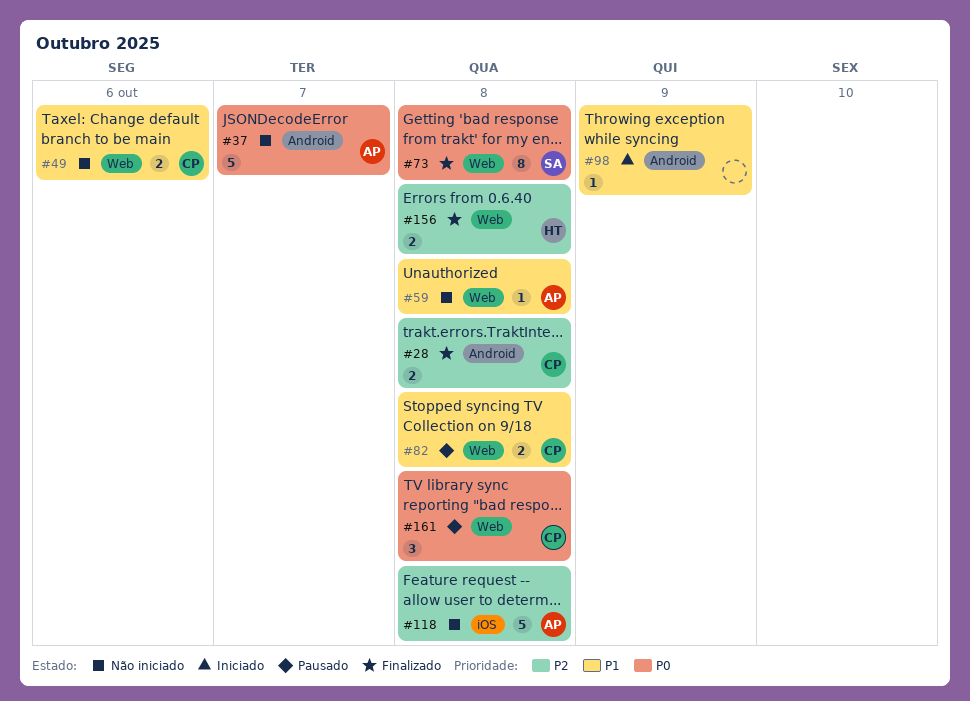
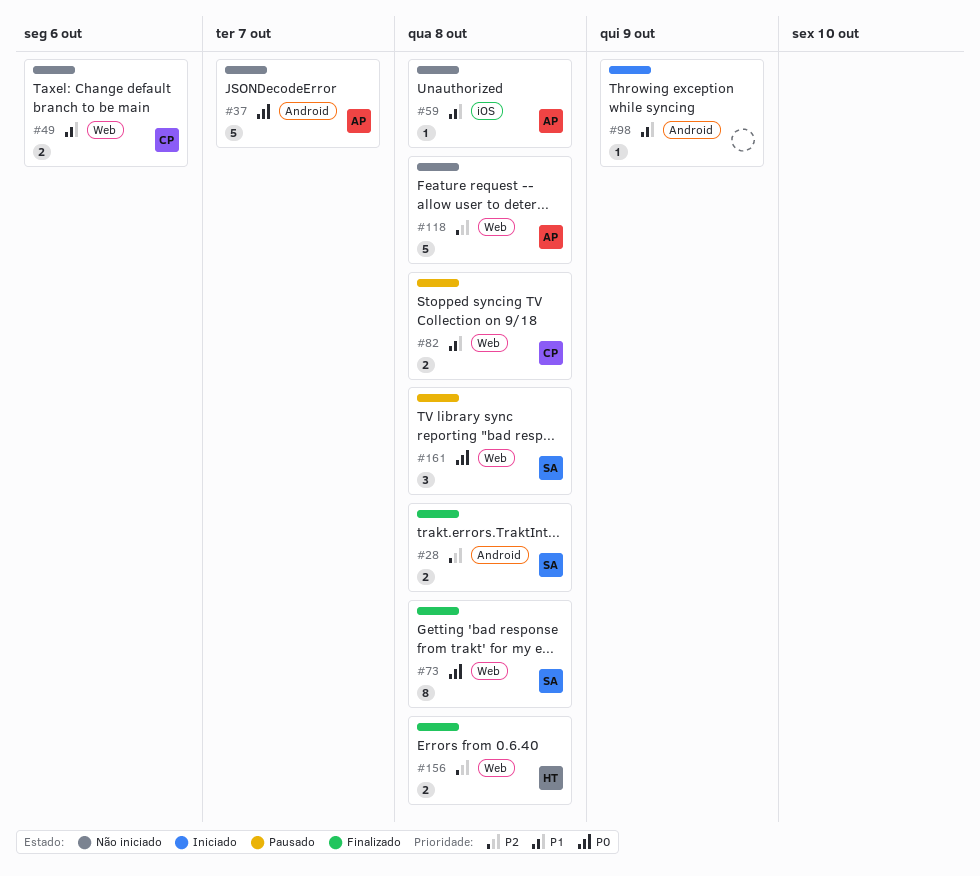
#28, owner: CP -> SA
#59, label: Web -> iOS
#118, label: iOS -> Web
#161, owner: CP -> SA

